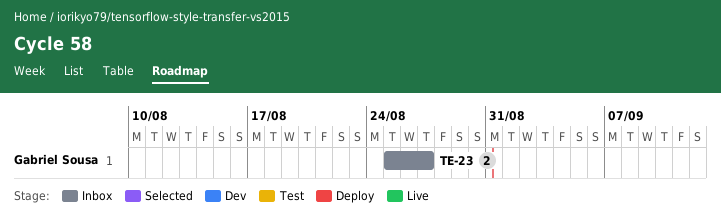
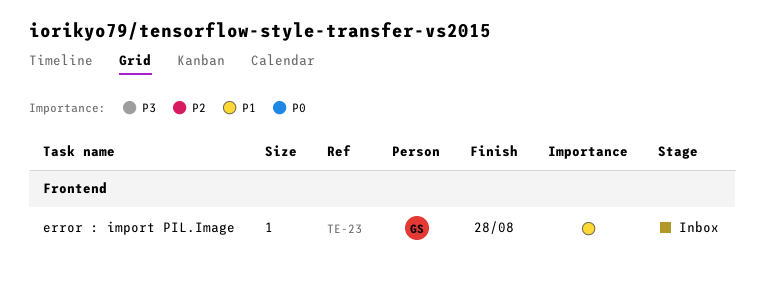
TE-23, estimate: 2 -> 1
TE-23, due: Aug 27 -> Aug 28

